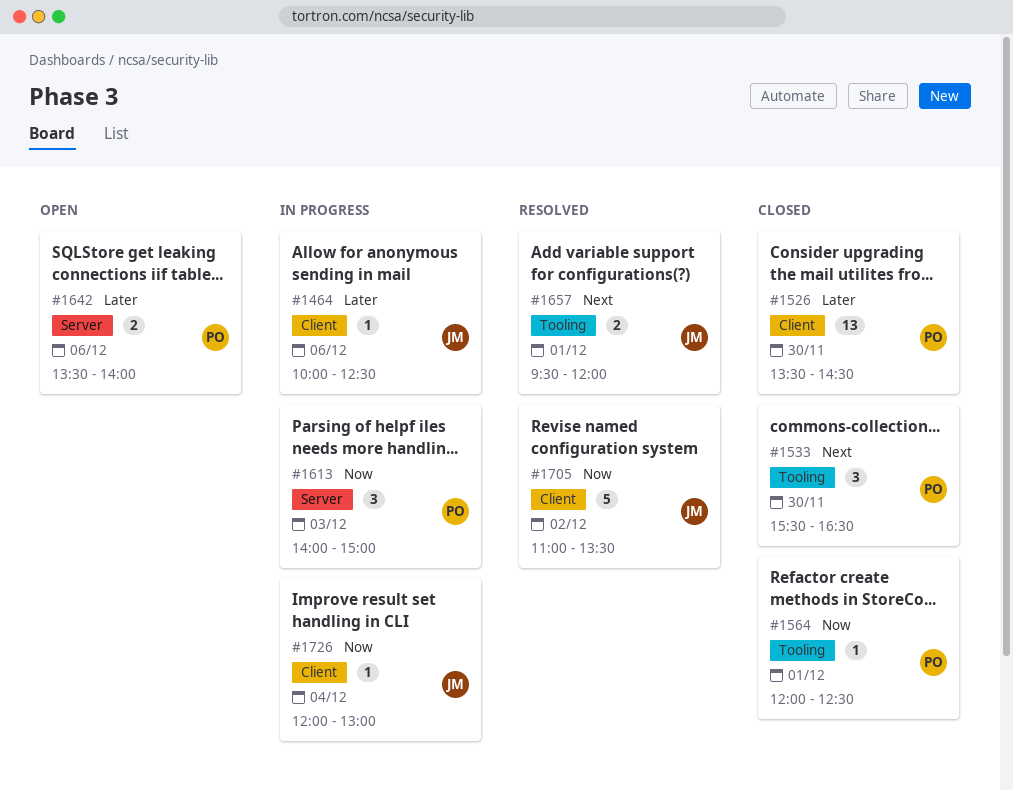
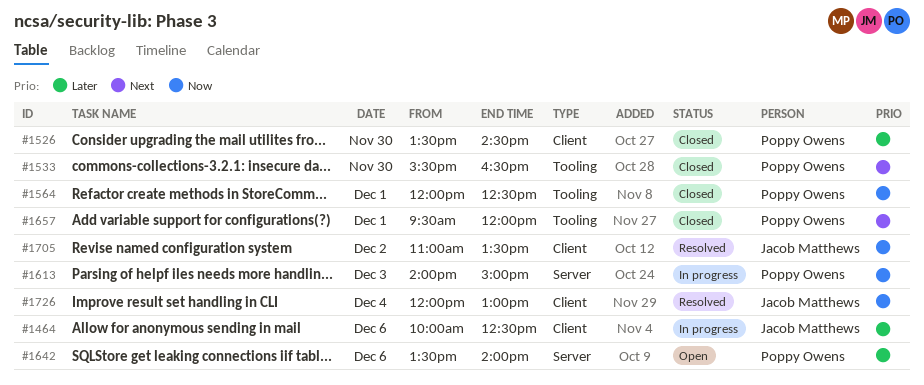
#1657, status: Resolved -> Closed
#1657, owner: Jacob Matthews -> Poppy Owens
#1726, status: In progress -> Resolved

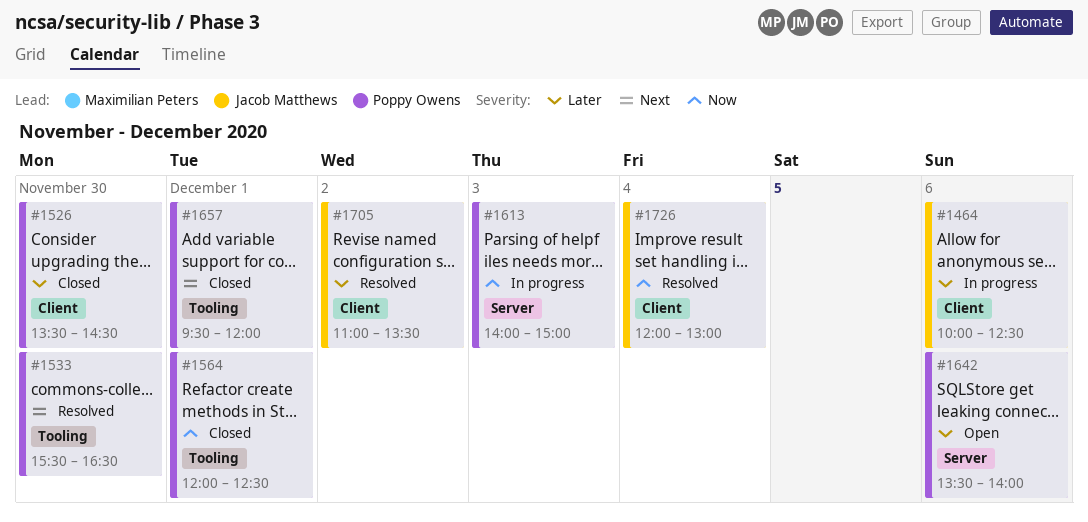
#1533, status: Closed -> Resolved
#1705, priority: Now -> Later

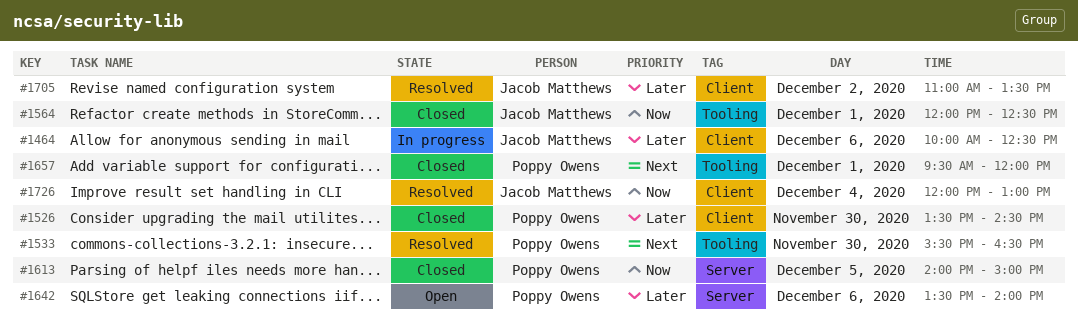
#1564, owner: Poppy Owens -> Jacob Matthews
#1613, status: In progress -> Closed
#1613, day: Dec 3 -> Dec 5

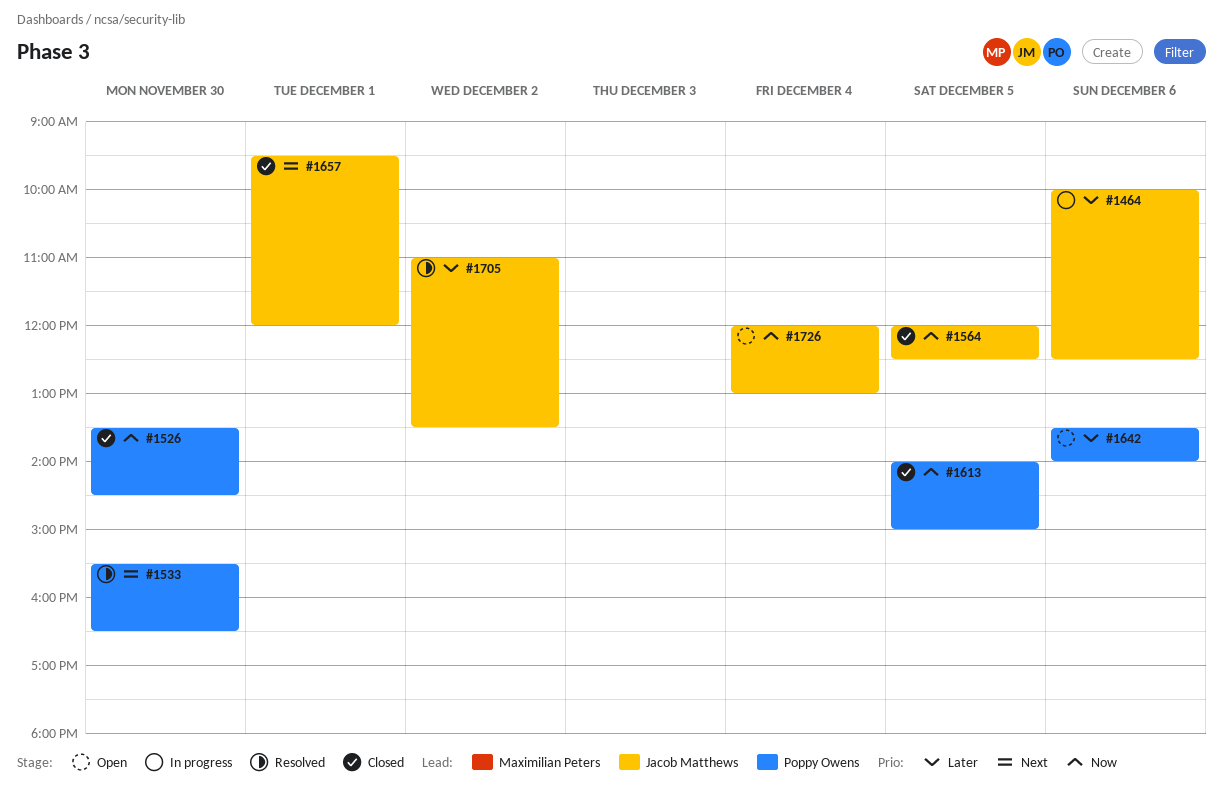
#1526, priority: Later -> Now
#1564, day: Dec 1 -> Dec 5
#1657, owner: Poppy Owens -> Jacob Matthews
#1726, status: Resolved -> Open

